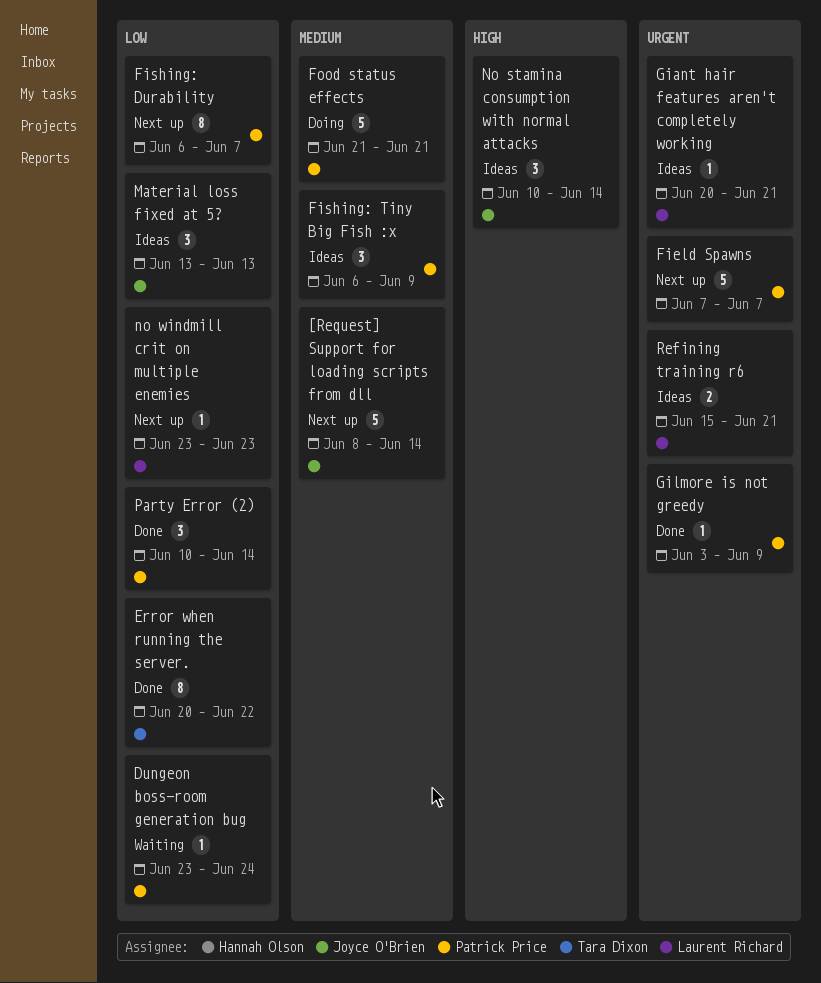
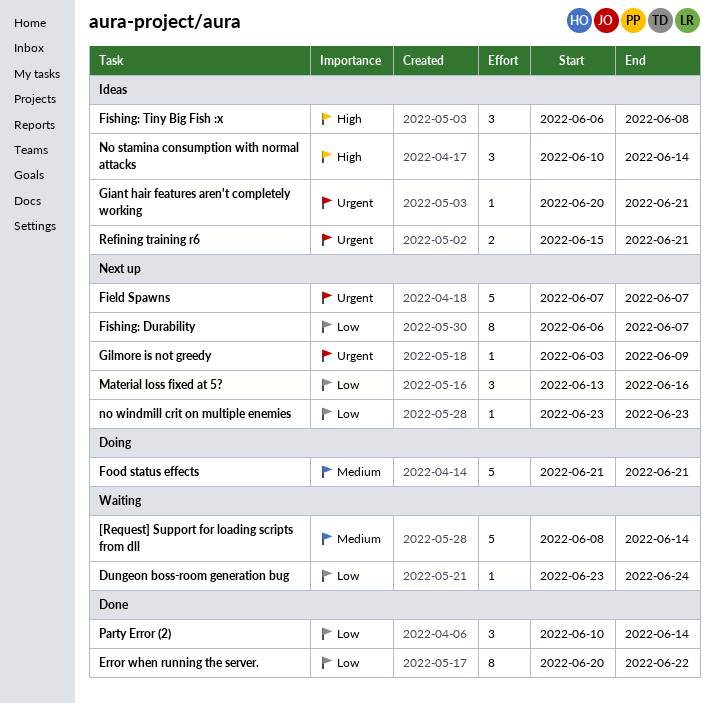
[Request] Support for loading scripts from dll, status: Next up -> Waiting
Fishing: Tiny Big Fish :x, priority: Medium -> High
Fishing: Tiny Big Fish :x, due: Jun 9 -> Jun 8
Gilmore is not greedy, status: Done -> Next up
Material loss fixed at 5?, status: Ideas -> Next up
Material loss fixed at 5?, due: Jun 13 -> Jun 16

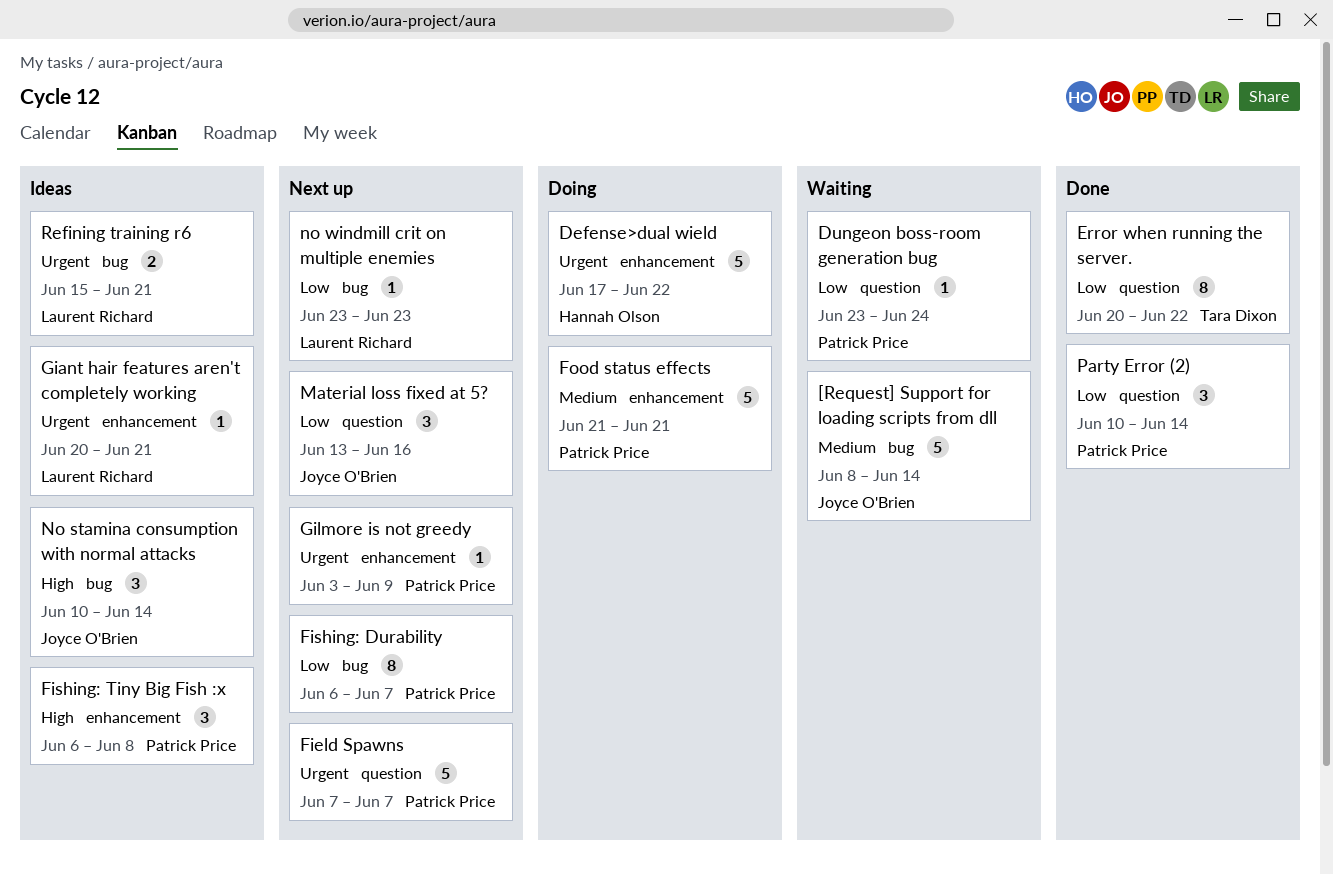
Defense>dual wield: none -> present

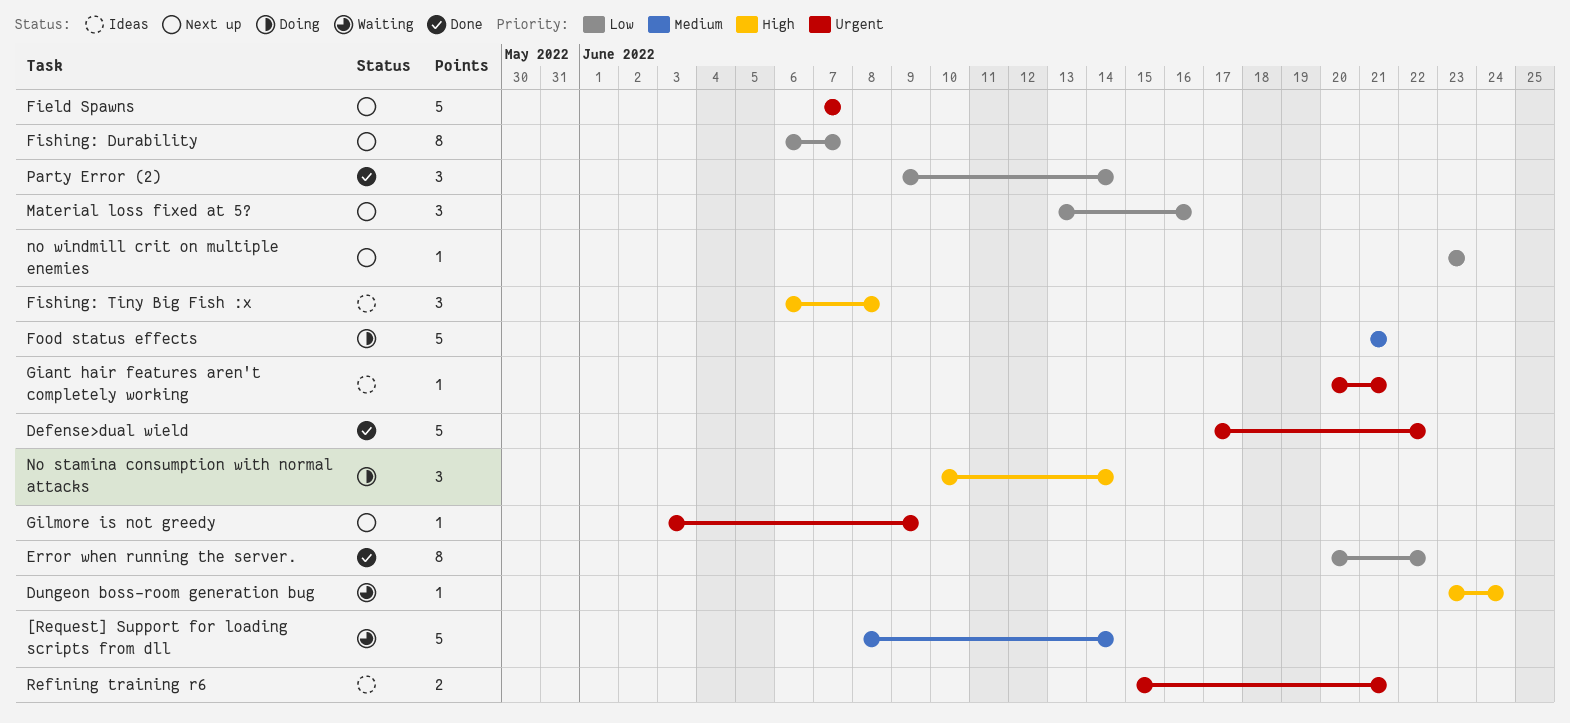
Defense>dual wield, status: Doing -> Done
Dungeon boss-room generation bug, priority: Low -> High
No stamina consumption with normal attacks, status: Ideas -> Doing
Party Error (2), start: Jun 10 -> Jun 9

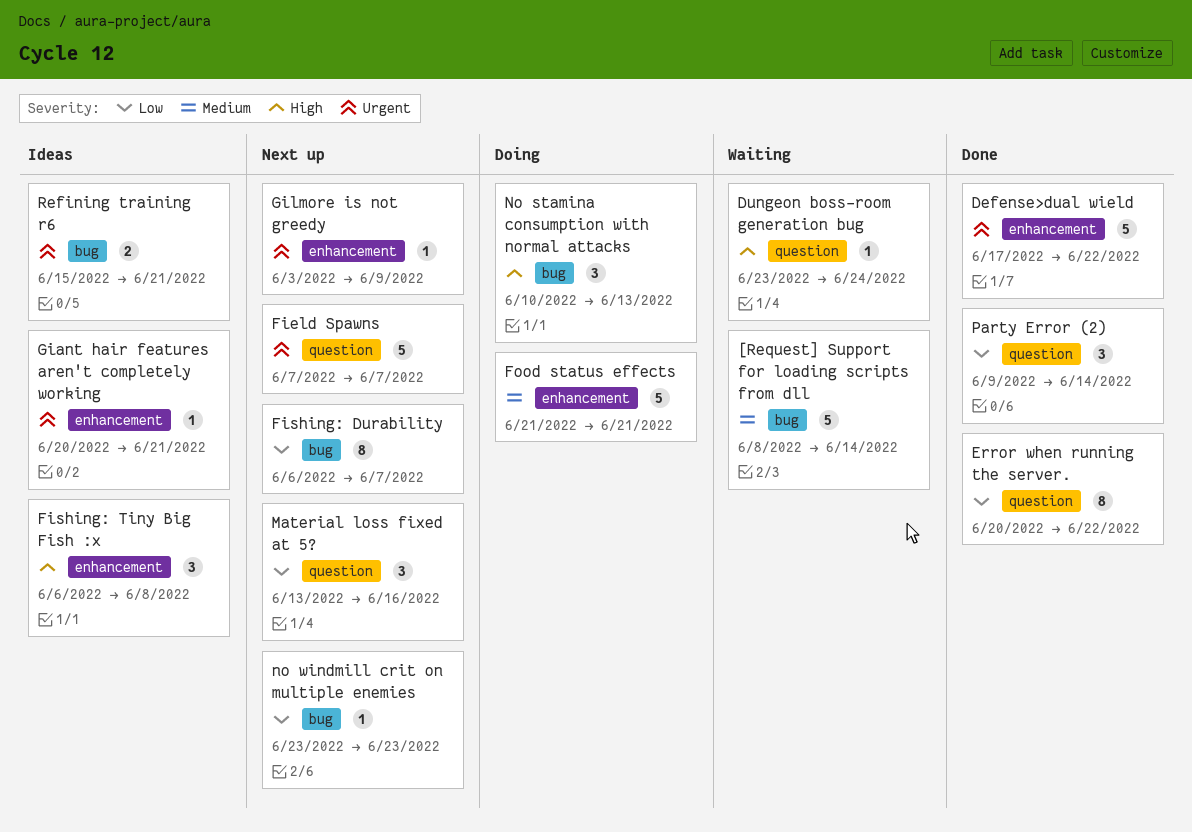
No stamina consumption with normal attacks, due: Jun 14 -> Jun 13

